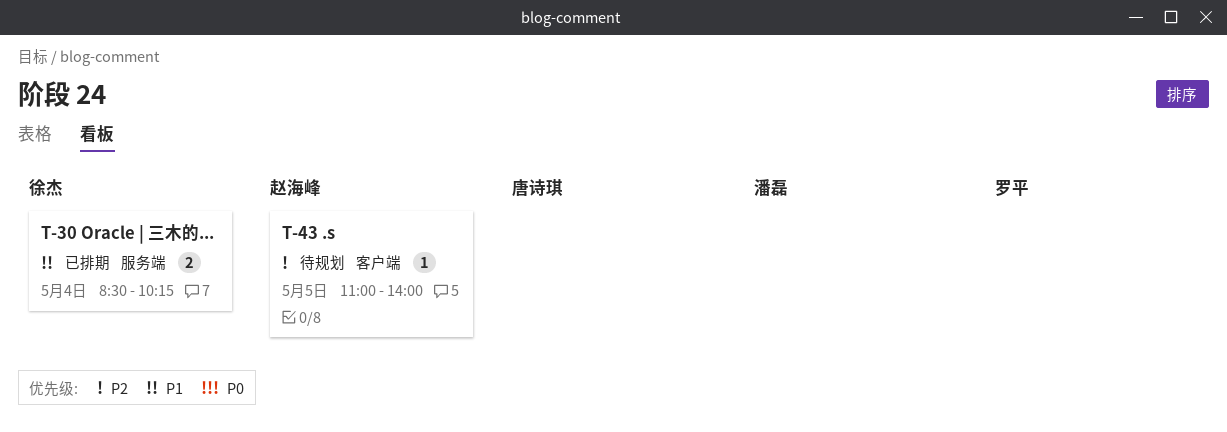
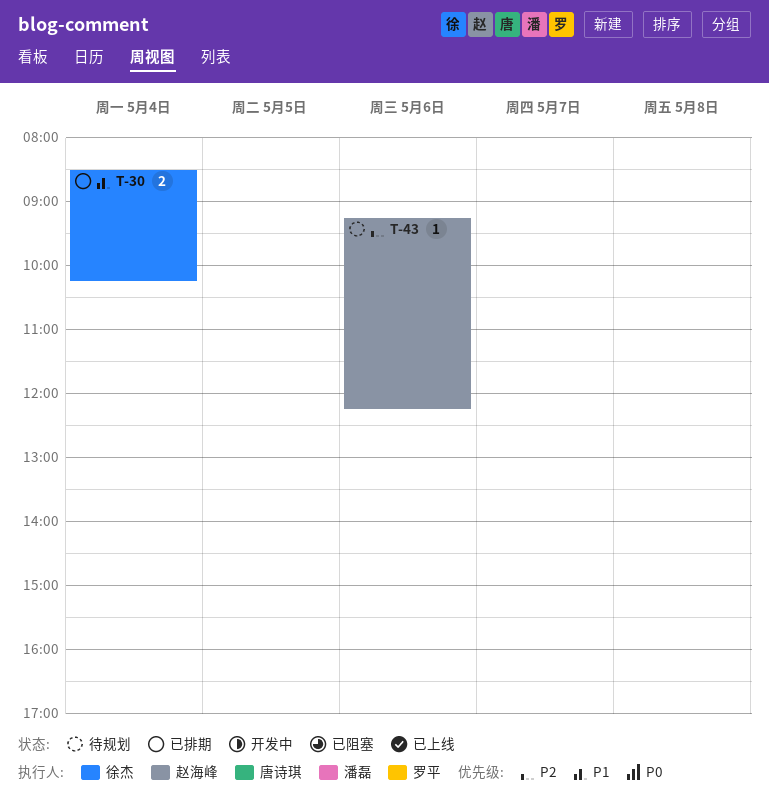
T-43, day: May 5 -> May 6
T-43, begins: 11:00 -> 09:15
T-43, ends: 14:00 -> 12:15

